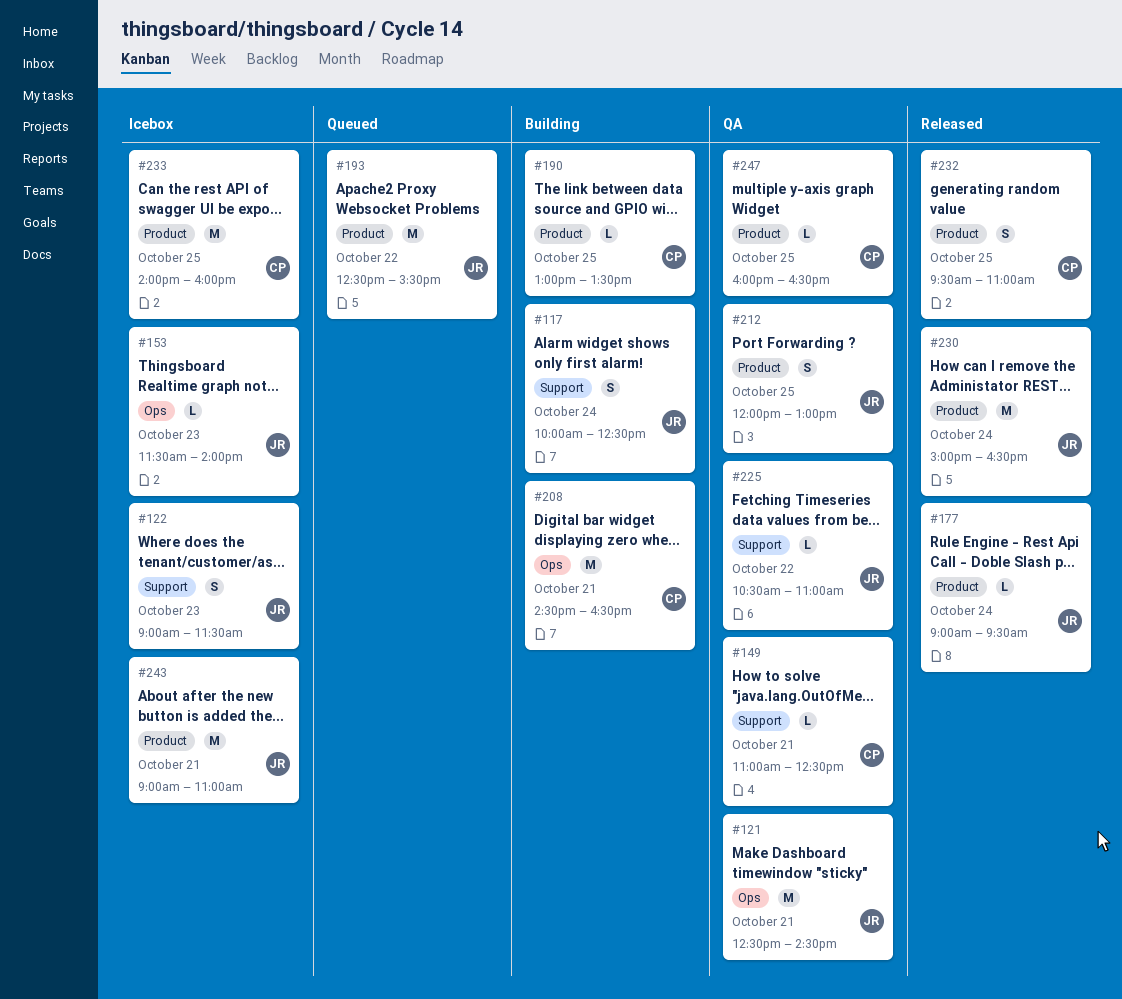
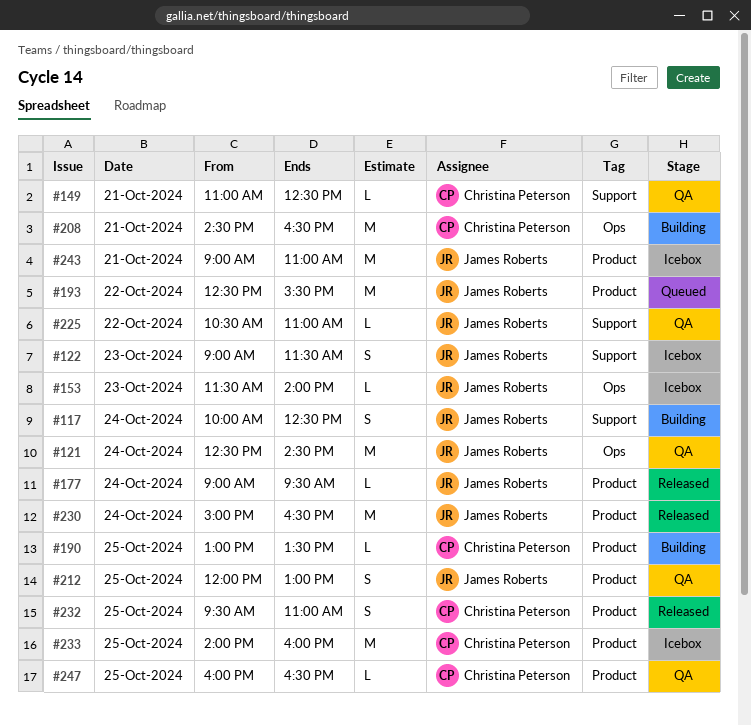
#121, day: Oct 21 -> Oct 24

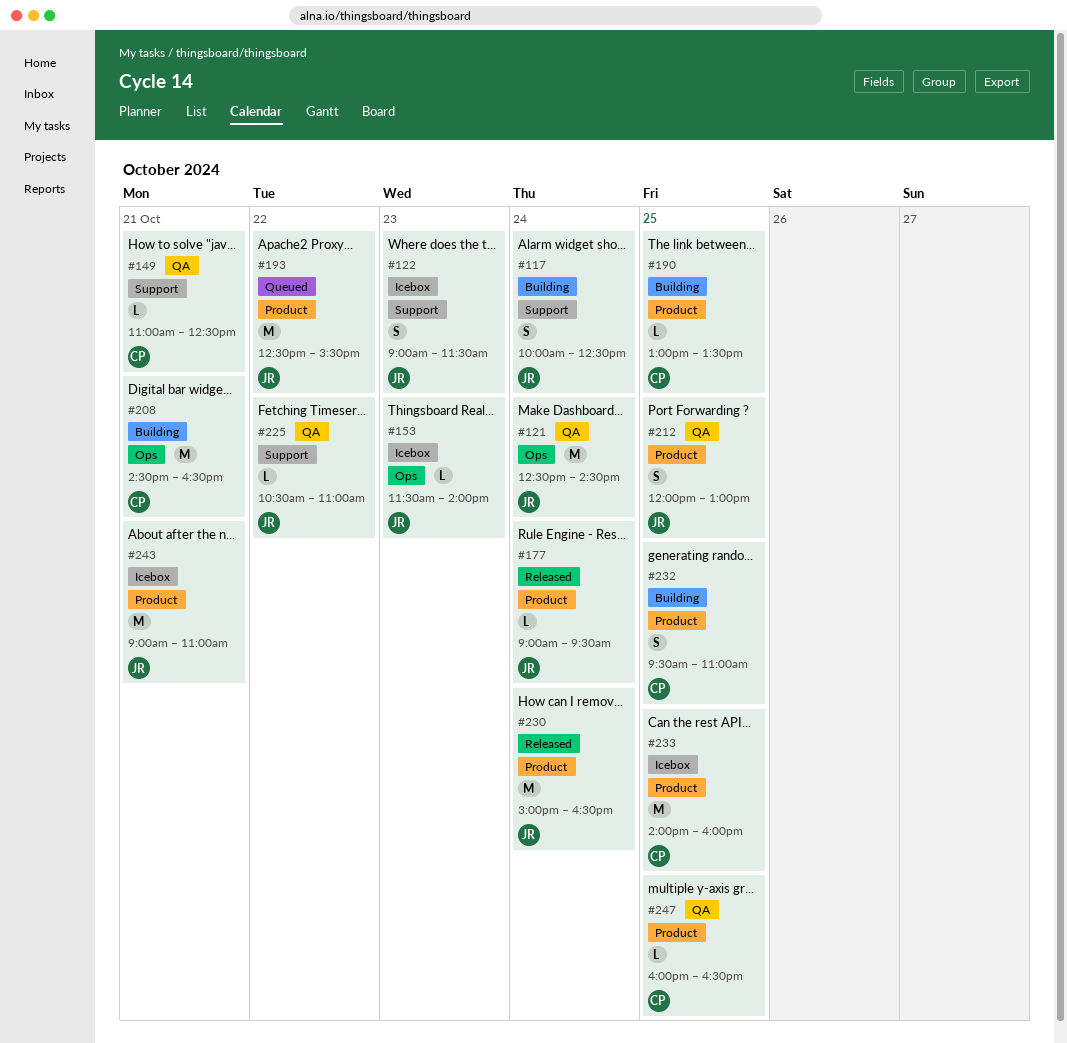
#232, status: Released -> Building

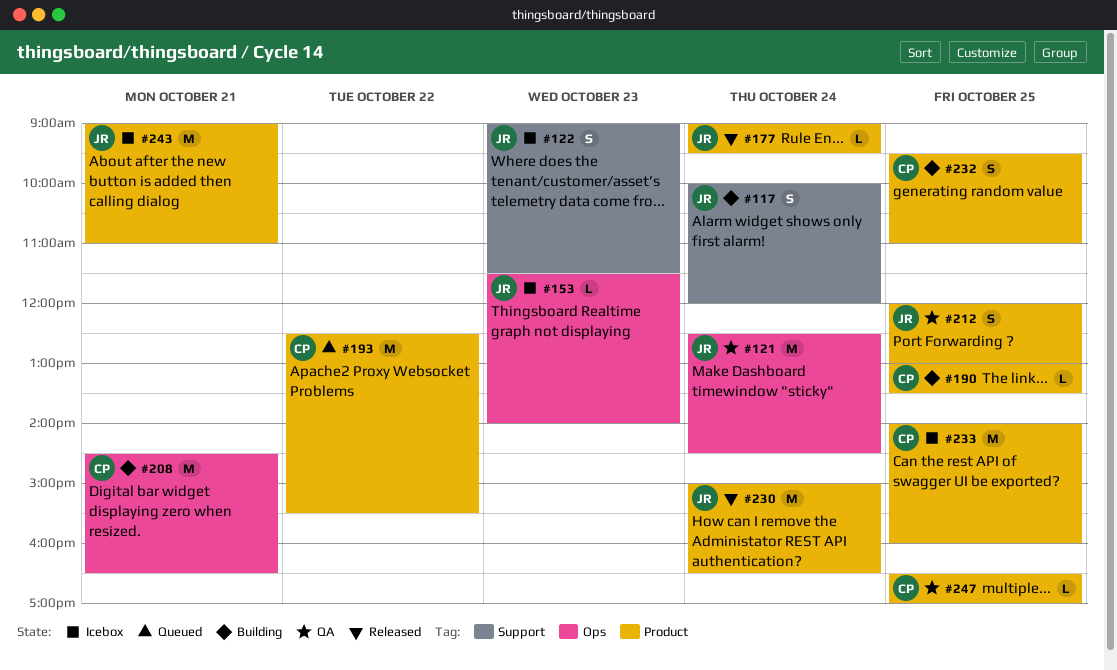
#117, ends: 12:30 -> 12:00
#149: present -> none
#193, owner: JR -> CP
#225: present -> none
#247, begins: 16:00 -> 16:30
#247, ends: 16:30 -> 17:00

